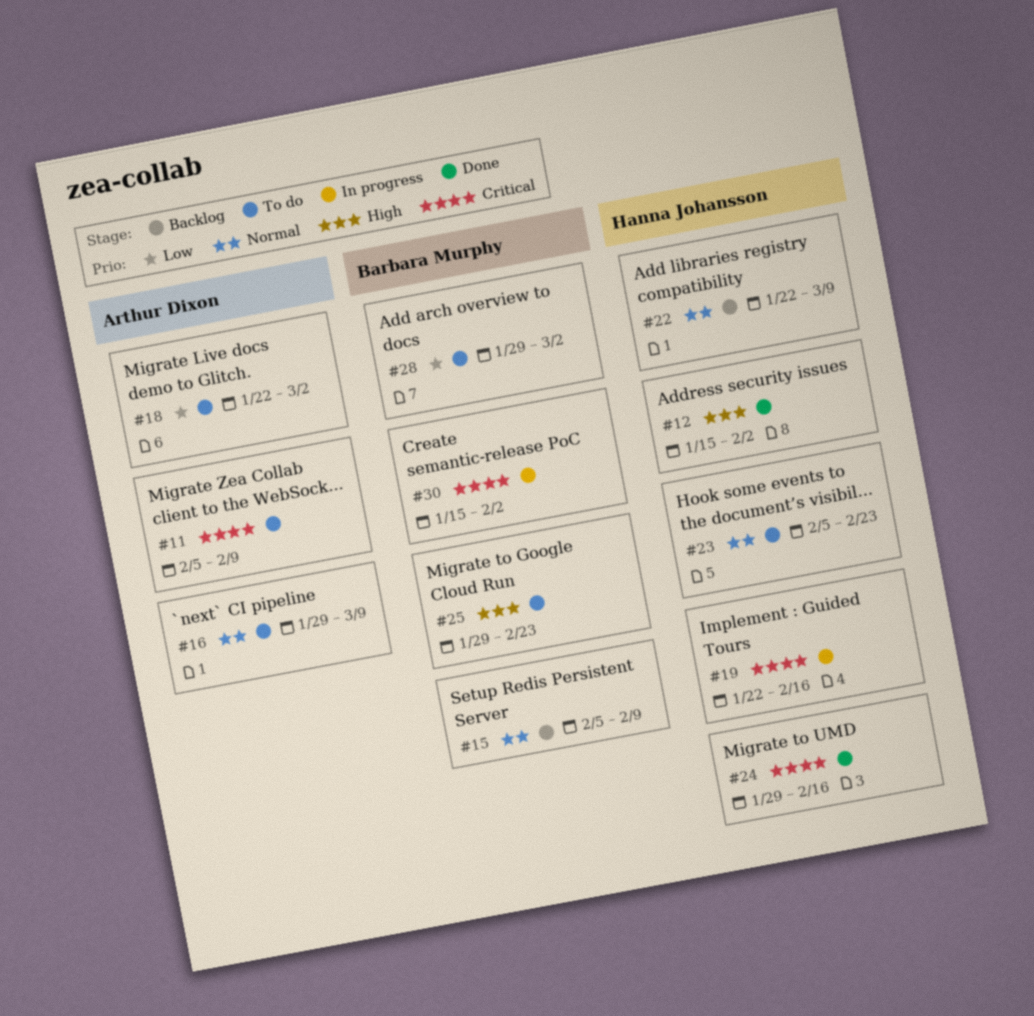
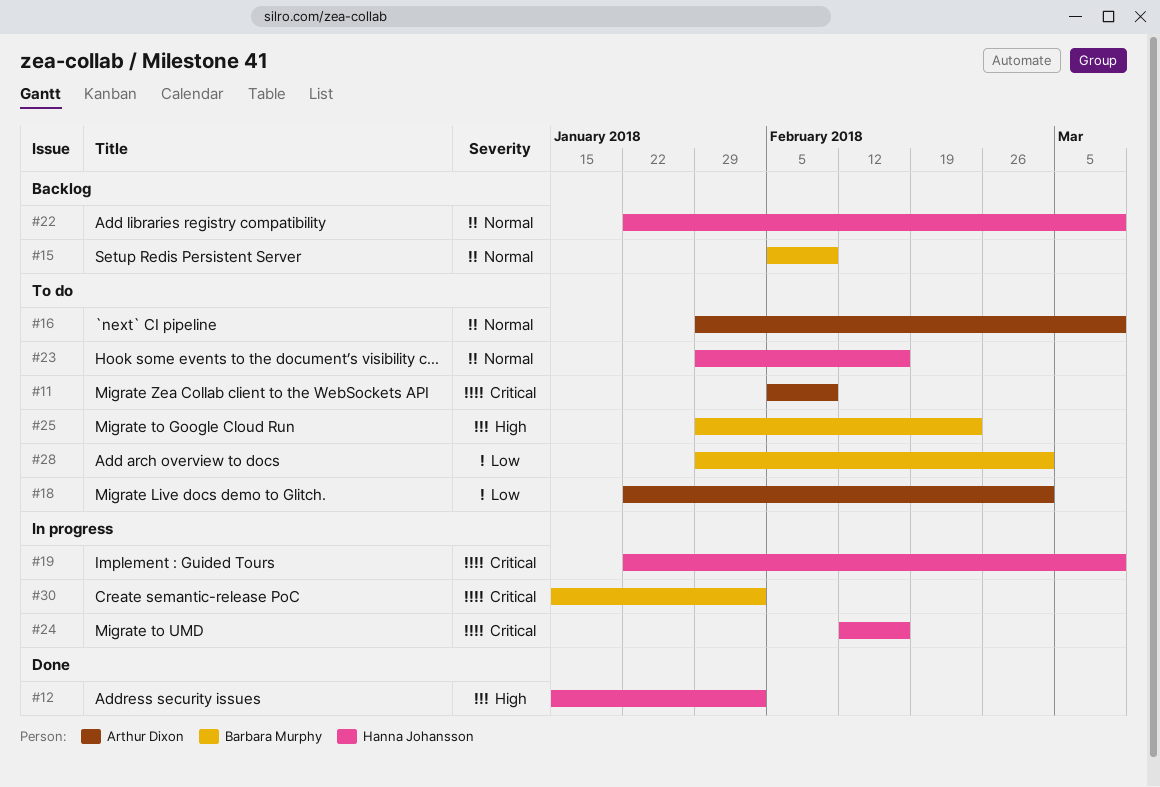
#19, due: Feb 16 -> Mar 9
#23, start: Feb 5 -> Jan 29
#23, due: Feb 23 -> Feb 16
#24, status: Done -> In progress
#24, start: Jan 29 -> Feb 12

